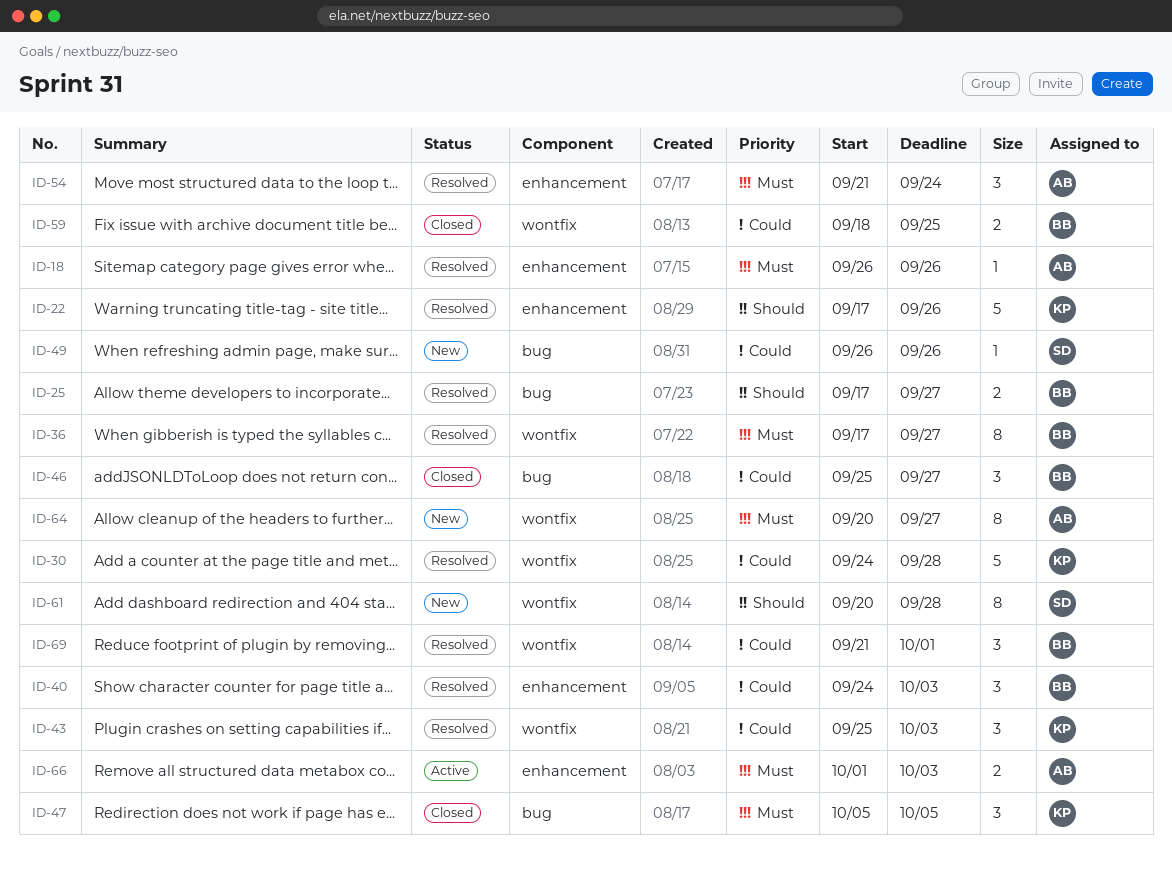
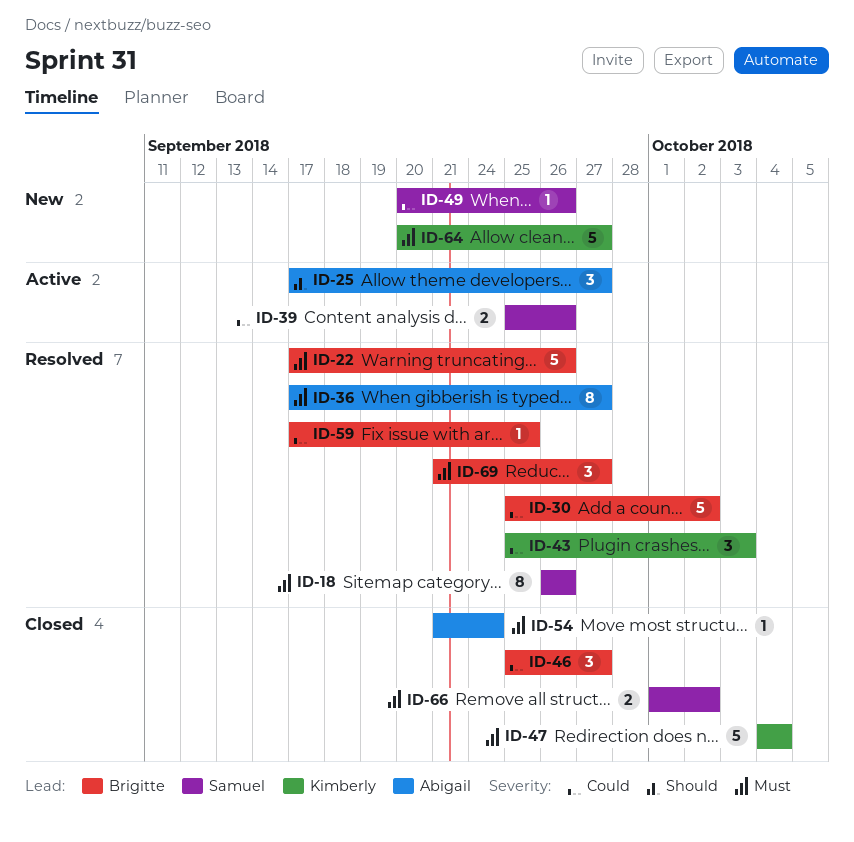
ID-18, owner: Abigail -> Samuel
ID-18, estimate: 1 -> 8
ID-22, owner: Kimberly -> Brigitte
ID-22, priority: Should -> Must
ID-25, status: Resolved -> Active
ID-25, owner: Brigitte -> Abigail
ID-25, estimate: 2 -> 3
ID-30, owner: Kimberly -> Brigitte
ID-30, start: Sep 24 -> Sep 25
ID-30, due: Sep 28 -> Oct 2
ID-36, owner: Brigitte -> Abigail
ID-39: none -> present
ID-40: present -> none
ID-47, estimate: 3 -> 5
ID-47, start: Oct 5 -> Oct 4
ID-47, due: Oct 5 -> Oct 4
ID-49, start: Sep 26 -> Sep 20
ID-54, status: Resolved -> Closed
ID-54, estimate: 3 -> 1
ID-59, status: Closed -> Resolved
ID-59, estimate: 2 -> 1
ID-59, start: Sep 18 -> Sep 17
ID-61: present -> none
ID-64, owner: Abigail -> Kimberly
ID-64, estimate: 8 -> 5
ID-66, status: Active -> Closed
ID-66, owner: Abigail -> Samuel
ID-66, due: Oct 3 -> Oct 2
ID-69, priority: Could -> Must
ID-69, due: Oct 1 -> Sep 27

